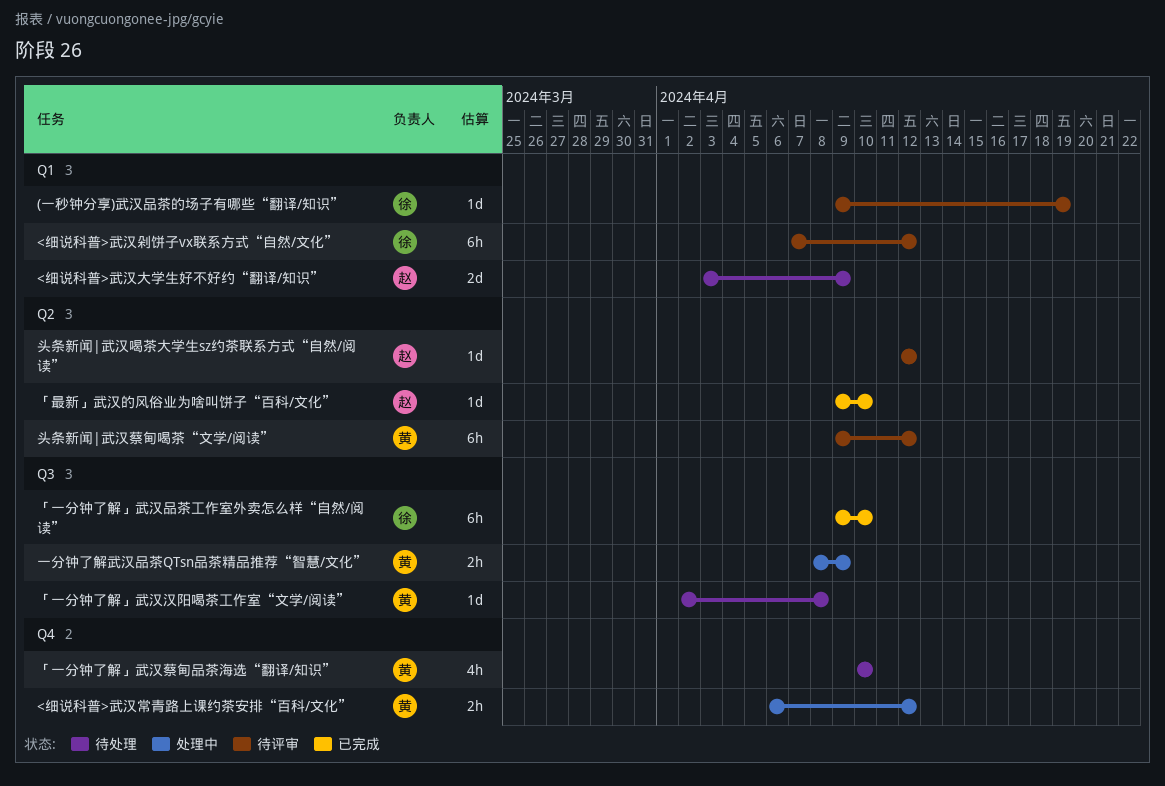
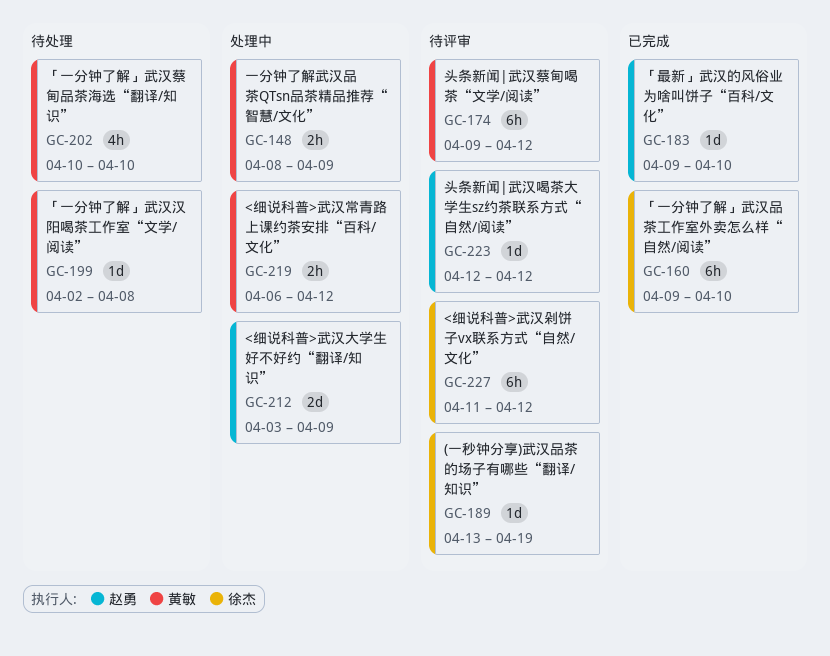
(一秒钟分享)武汉品茶的场子有哪些“翻译/知识”, start: Apr 9 -> Apr 13
<细说科普>武汉剁饼子vx联系方式“自然/文化”, start: Apr 7 -> Apr 11
<细说科普>武汉大学生好不好约“翻译/知识”, status: 待处理 -> 处理中

